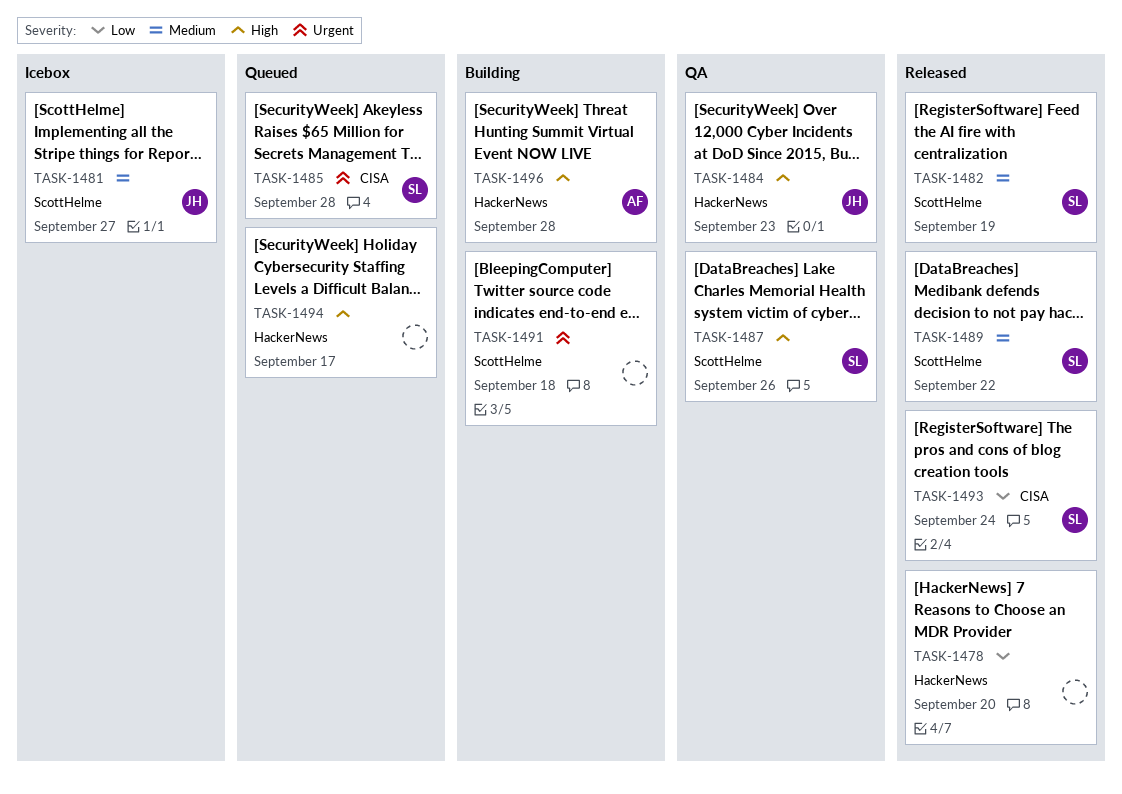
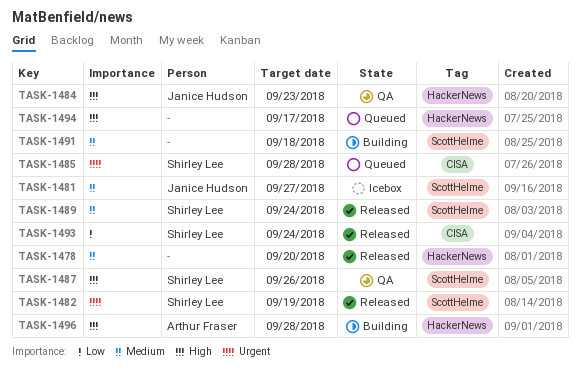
TASK-1478, priority: Low -> Medium
TASK-1482, priority: Medium -> Urgent
TASK-1489, due: Sep 22 -> Sep 24
TASK-1491, priority: Urgent -> Medium

